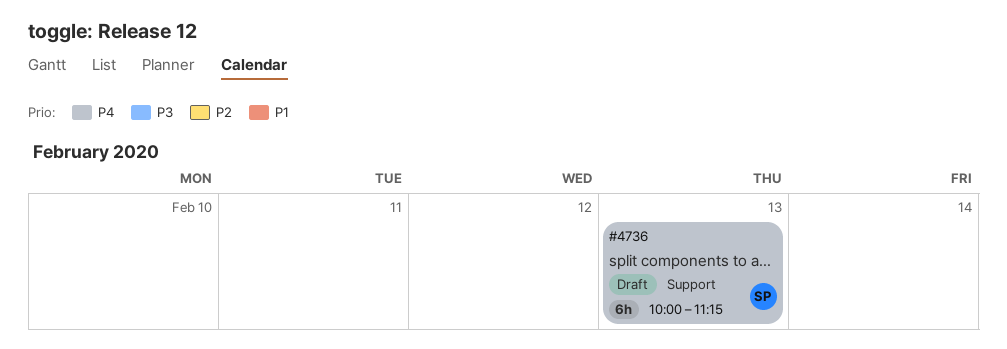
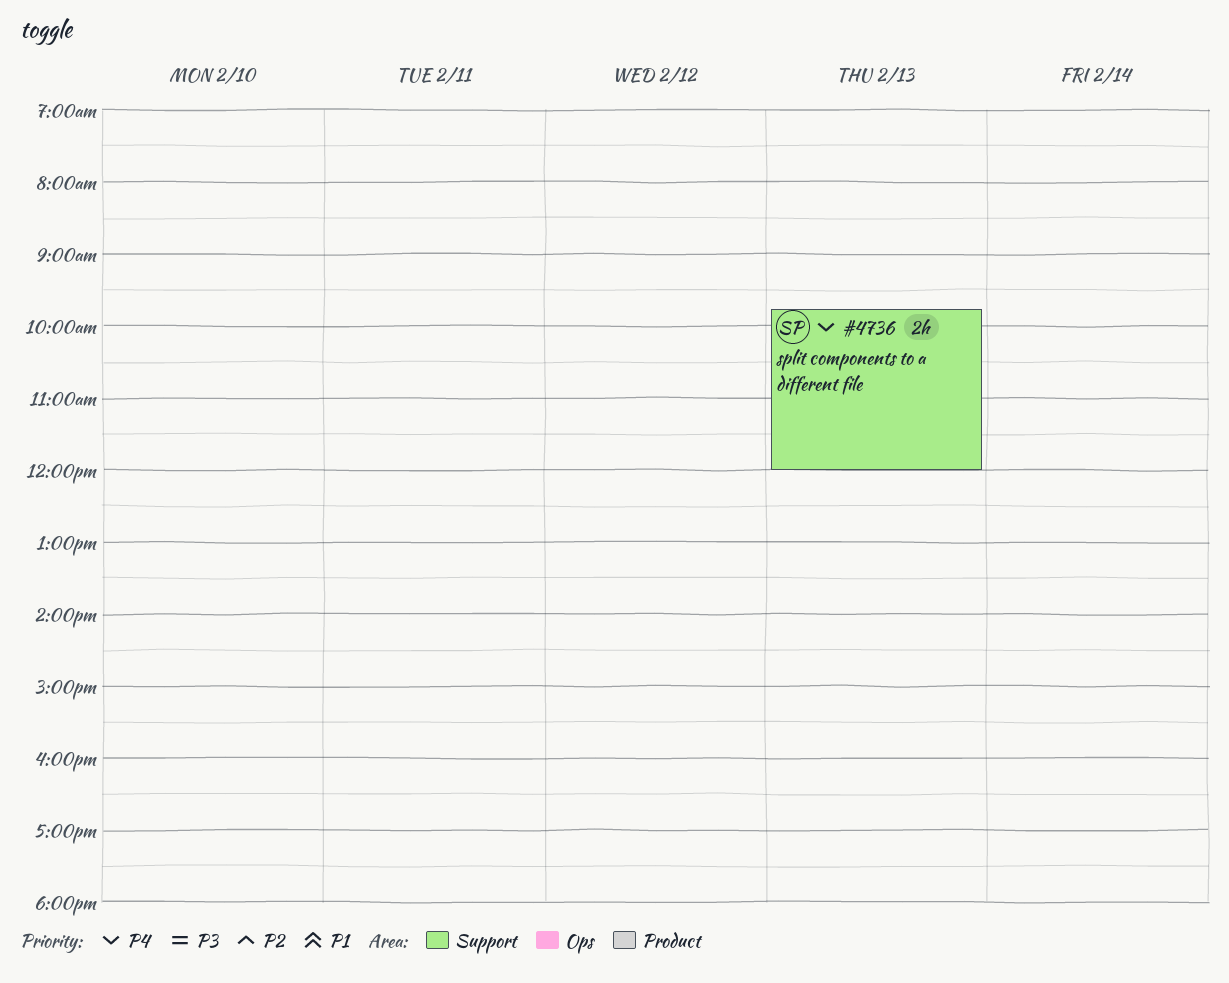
#4736, estimate: 6h -> 2h
#4736, begins: 10:00 -> 09:45
#4736, ends: 11:15 -> 12:00

